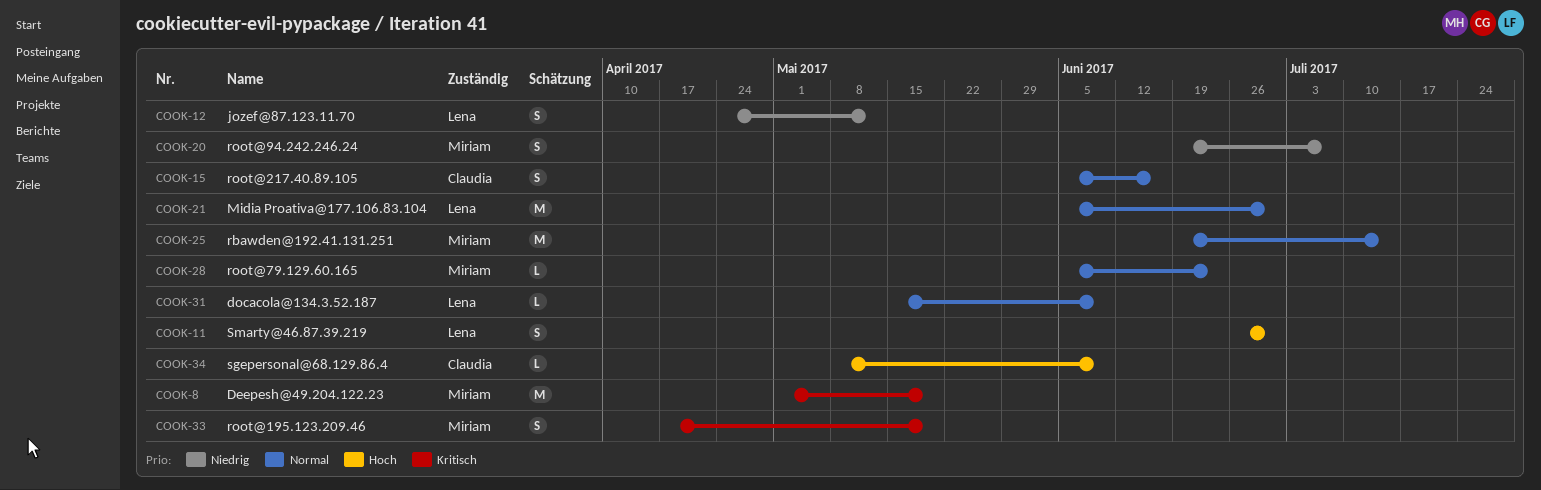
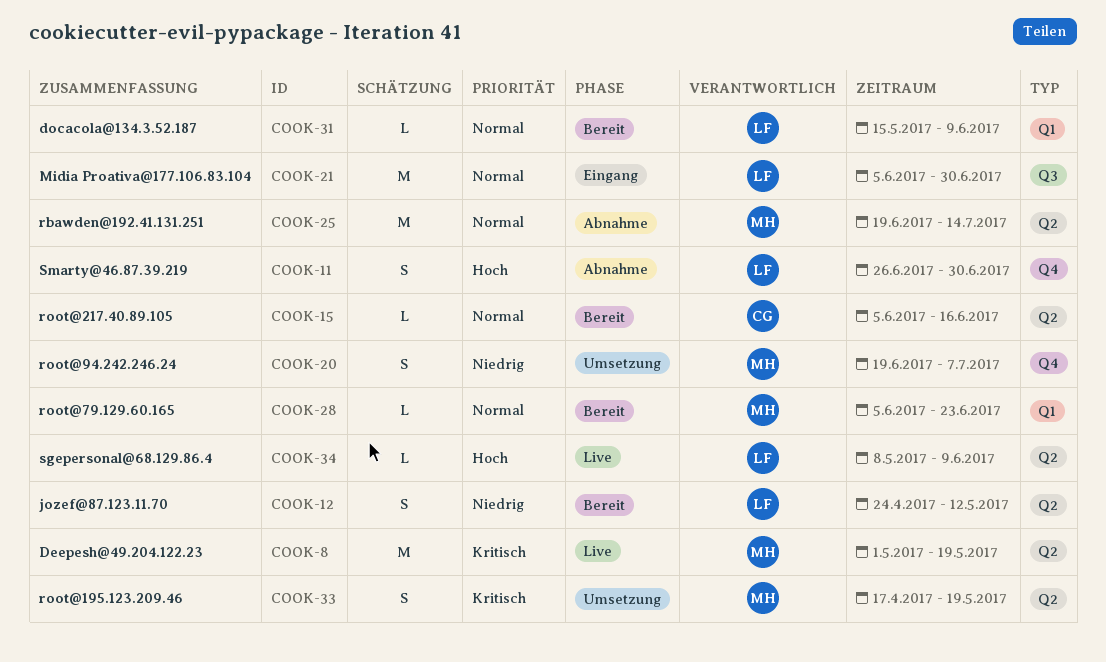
COOK-15, estimate: S -> L
COOK-34, owner: Claudia -> Lena

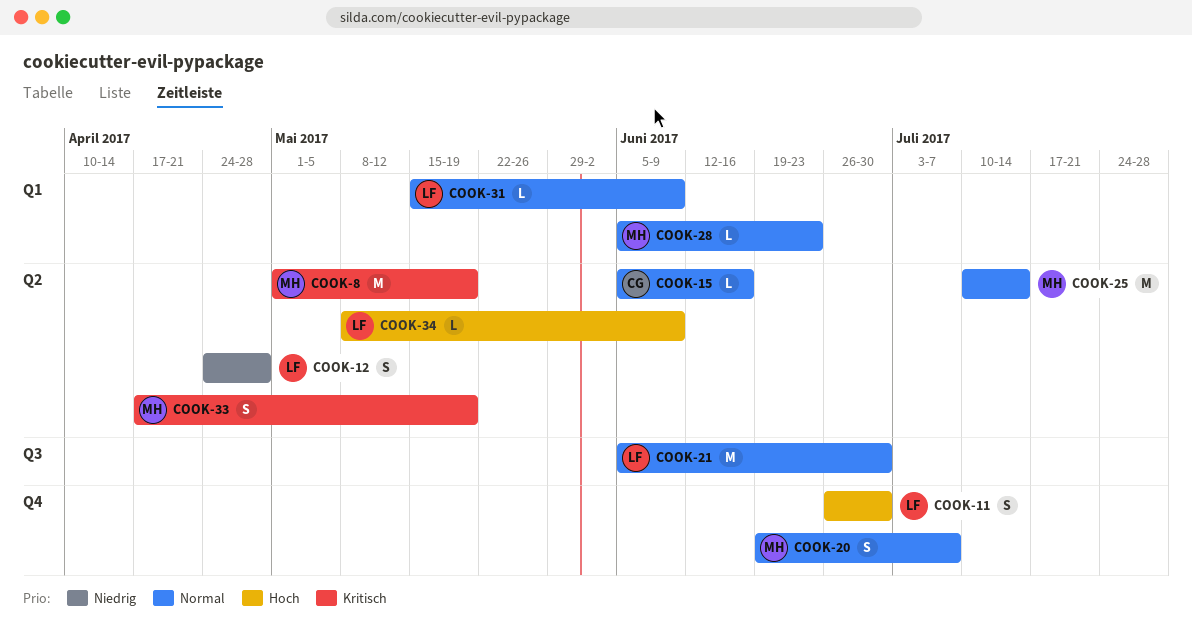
COOK-12, due: May 12 -> Apr 28
COOK-20, priority: Niedrig -> Normal
COOK-25, start: Jun 19 -> Jul 10

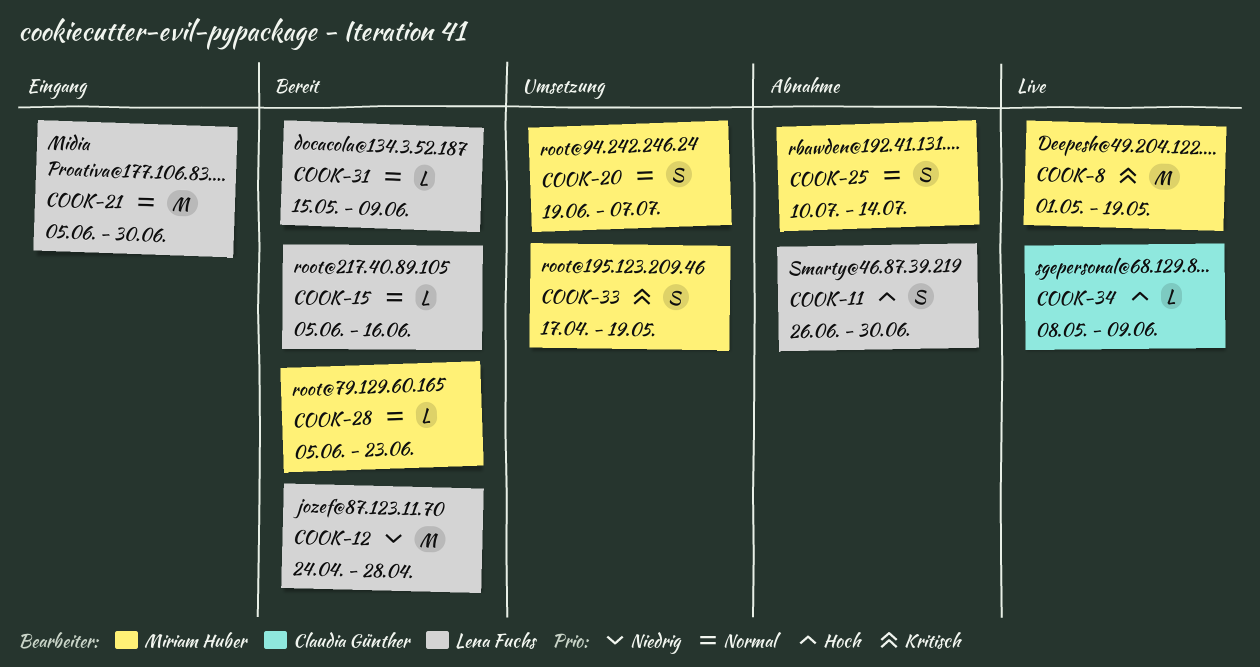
COOK-12, estimate: S -> M
COOK-15, owner: Claudia Günther -> Lena Fuchs
COOK-25, estimate: M -> S
COOK-34, owner: Lena Fuchs -> Claudia Günther

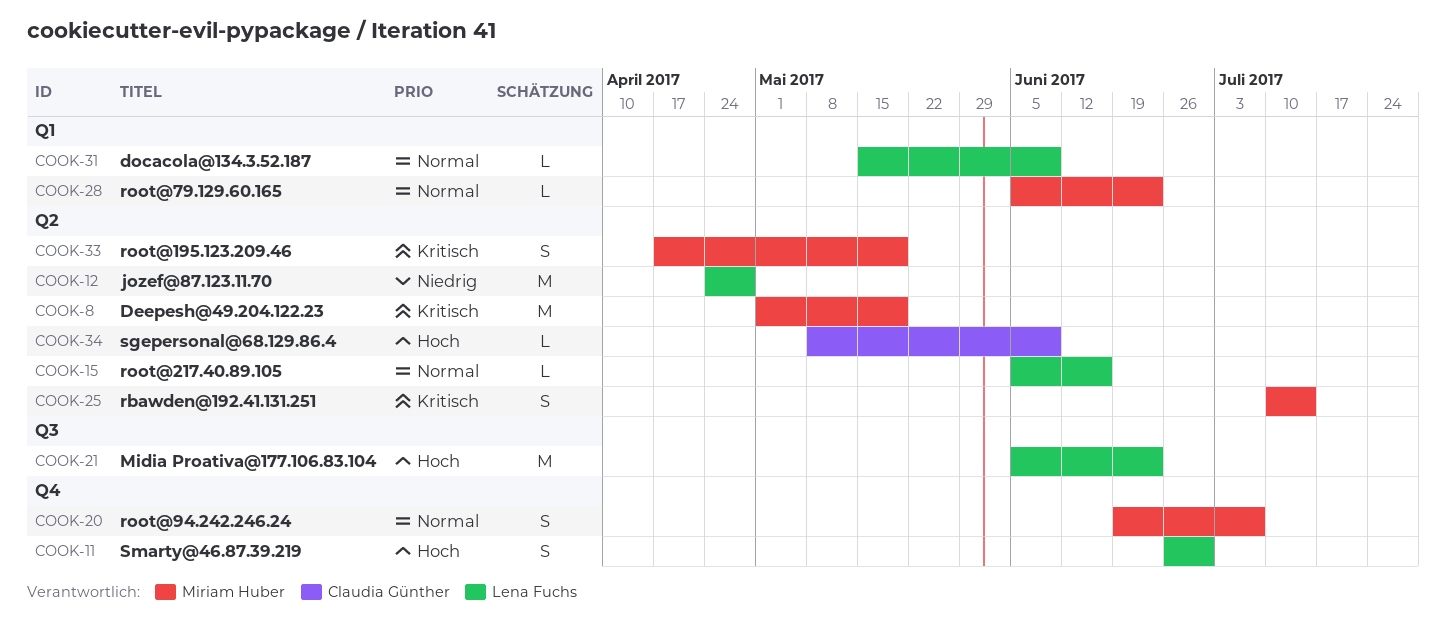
COOK-21, priority: Normal -> Hoch
COOK-21, due: Jun 30 -> Jun 23
COOK-25, priority: Normal -> Kritisch

